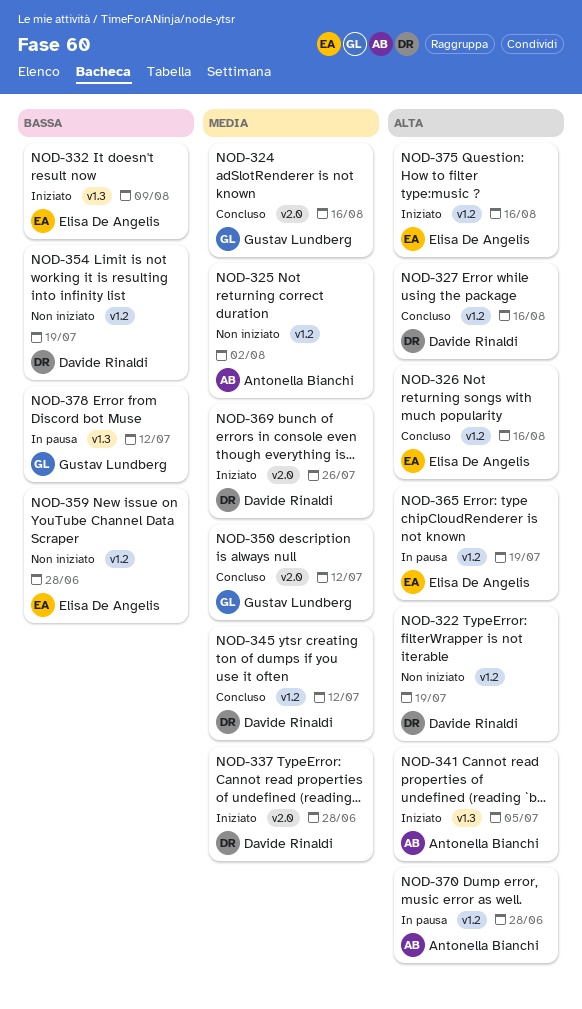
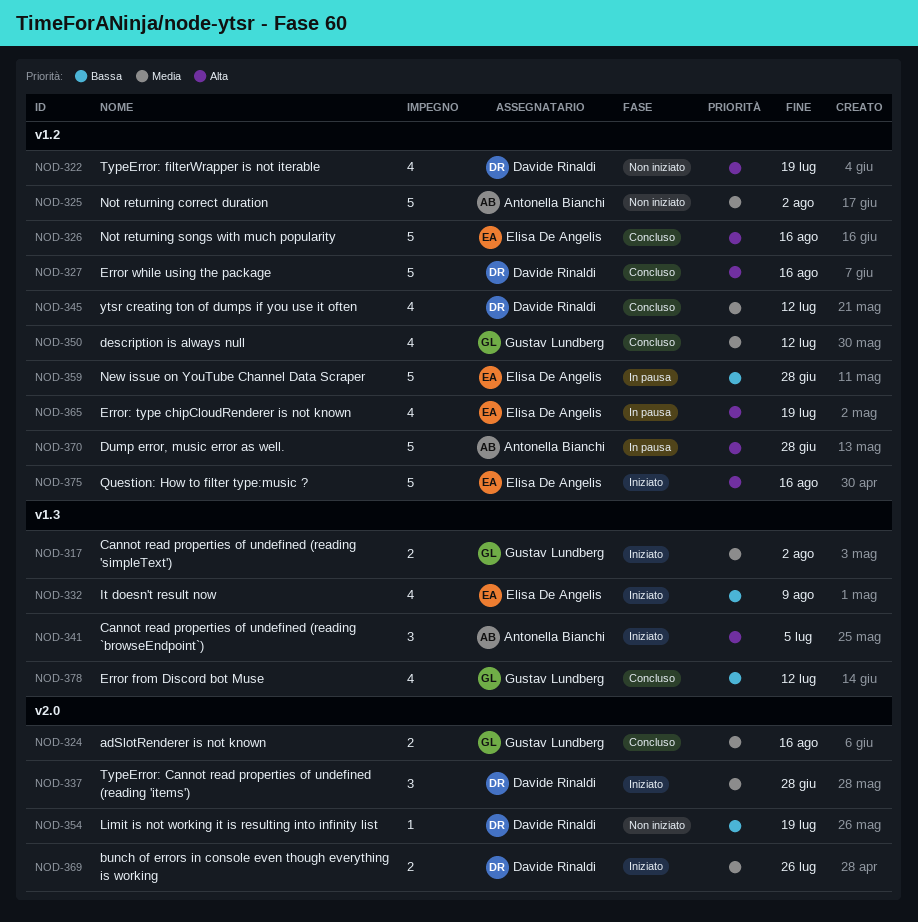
NOD-317: none -> present
NOD-350, label: v2.0 -> v1.2
NOD-354, label: v1.2 -> v2.0
NOD-359, status: Non iniziato -> In pausa
NOD-378, status: In pausa -> Concluso

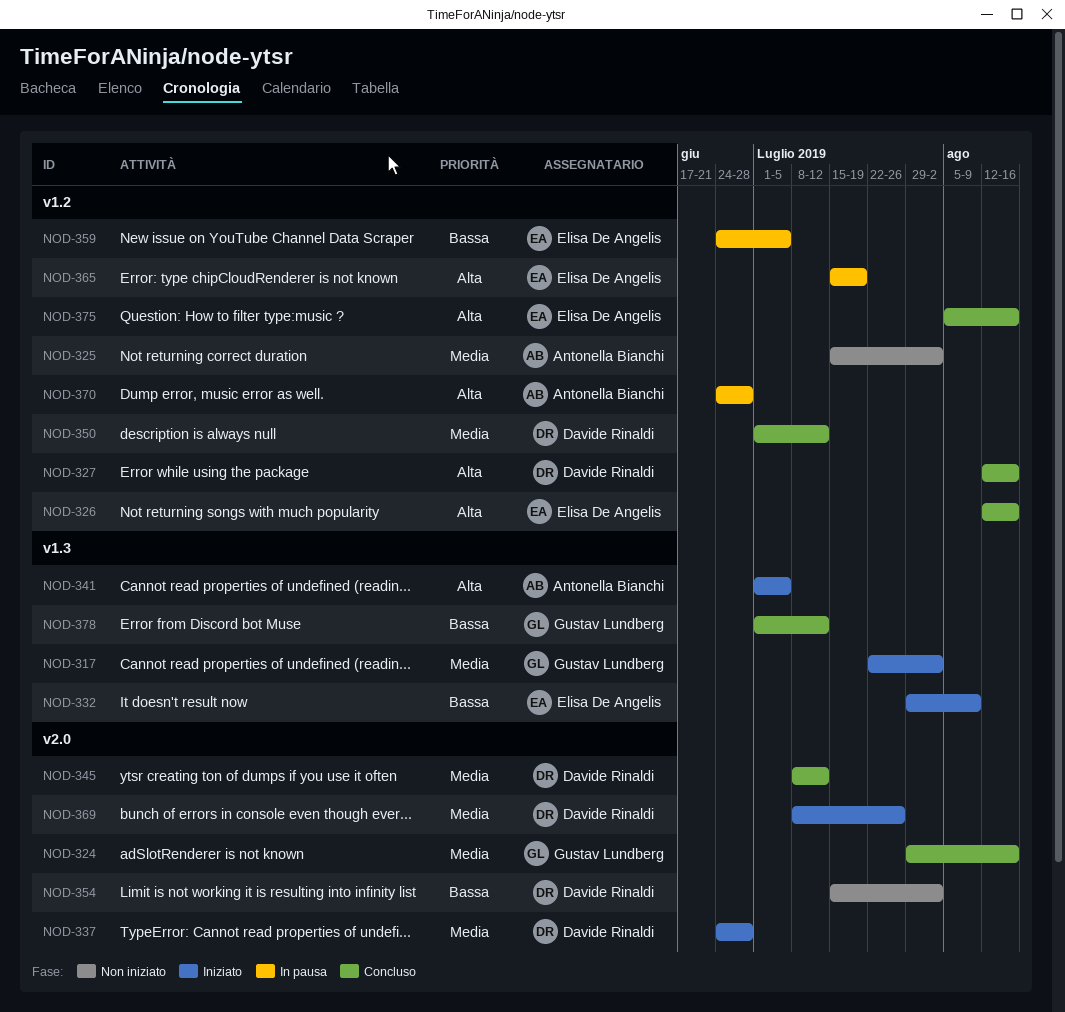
NOD-322: present -> none
NOD-345, label: v1.2 -> v2.0
NOD-350, owner: Gustav Lundberg -> Davide Rinaldi
NOD-354, due: Jul 19 -> Aug 2
NOD-359, due: Jun 28 -> Jul 5
NOD-375, status: Iniziato -> Concluso

